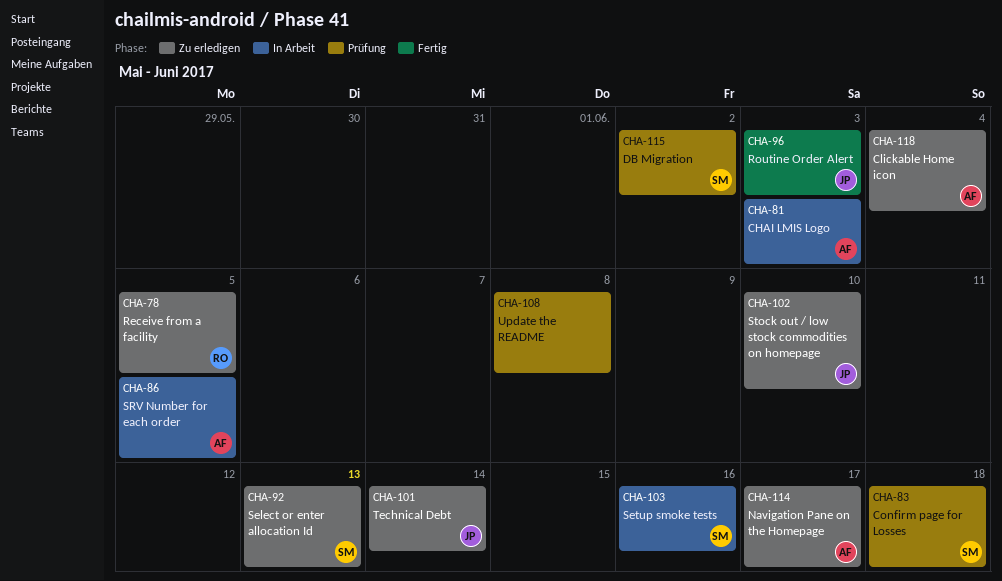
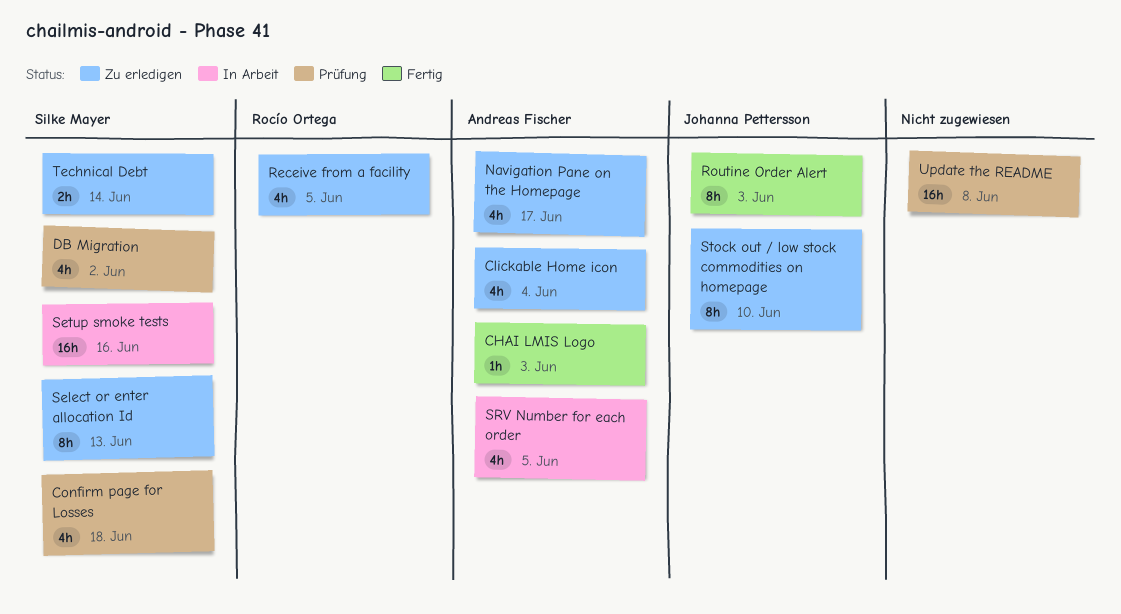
CHAI LMIS Logo, status: In Arbeit -> Fertig
Technical Debt, owner: Johanna Pettersson -> Silke Mayer

